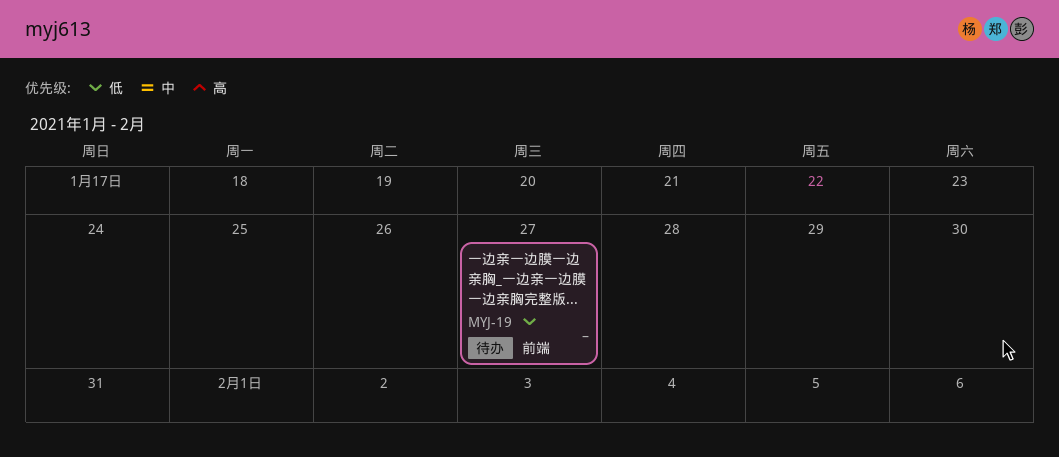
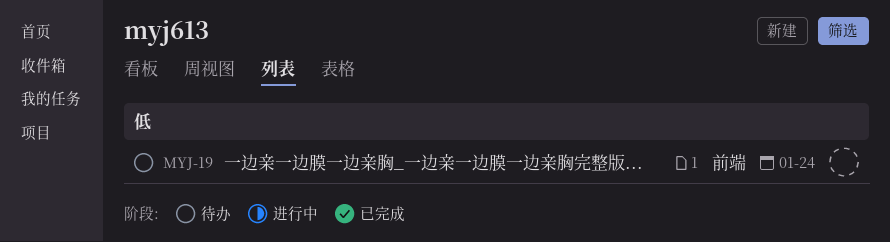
MYJ-19, due: Jan 27 -> Jan 24

